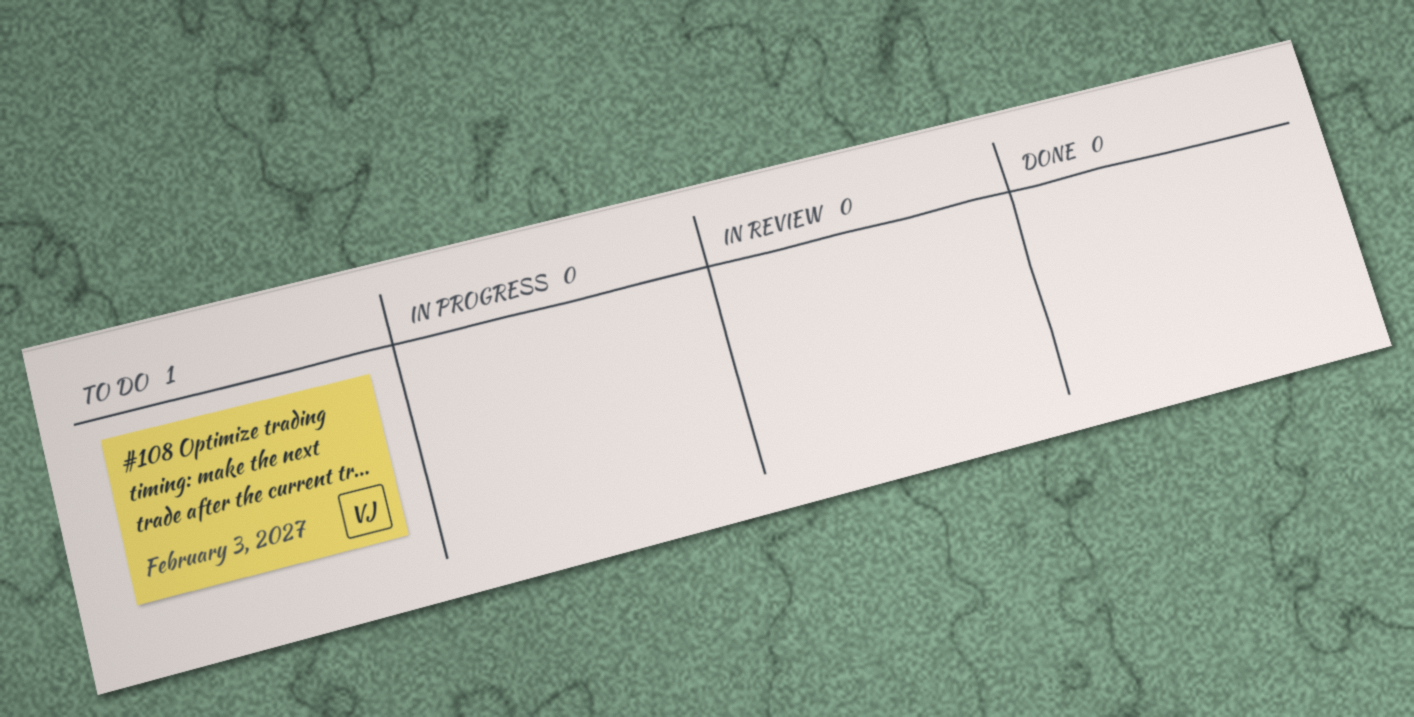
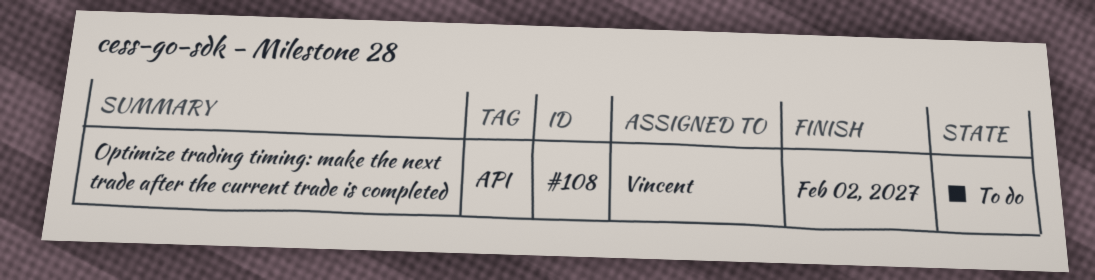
#108, due: Feb 3 -> Feb 2

